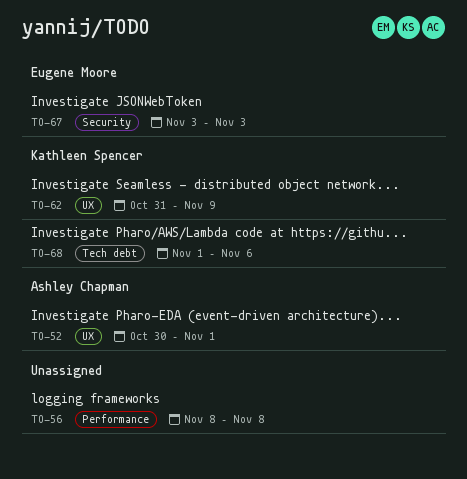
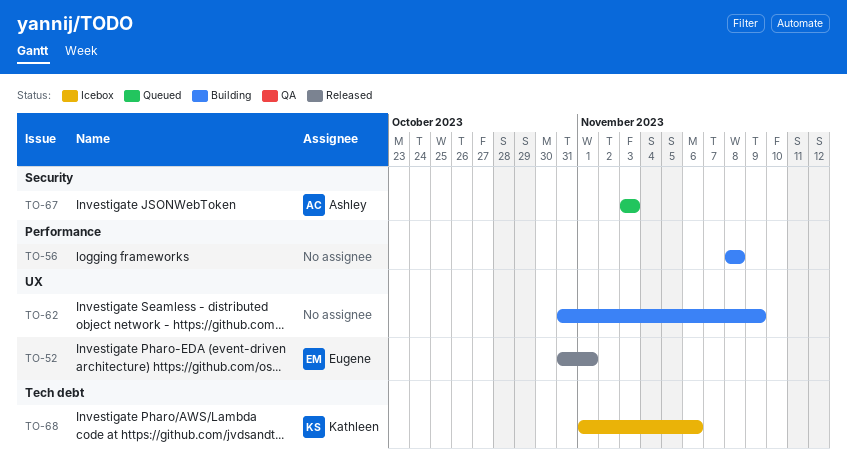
TO-52, owner: Ashley Chapman -> Eugene Moore
TO-52, start: Oct 30 -> Oct 31
TO-62, owner: Kathleen Spencer -> none
TO-67, owner: Eugene Moore -> Ashley Chapman

